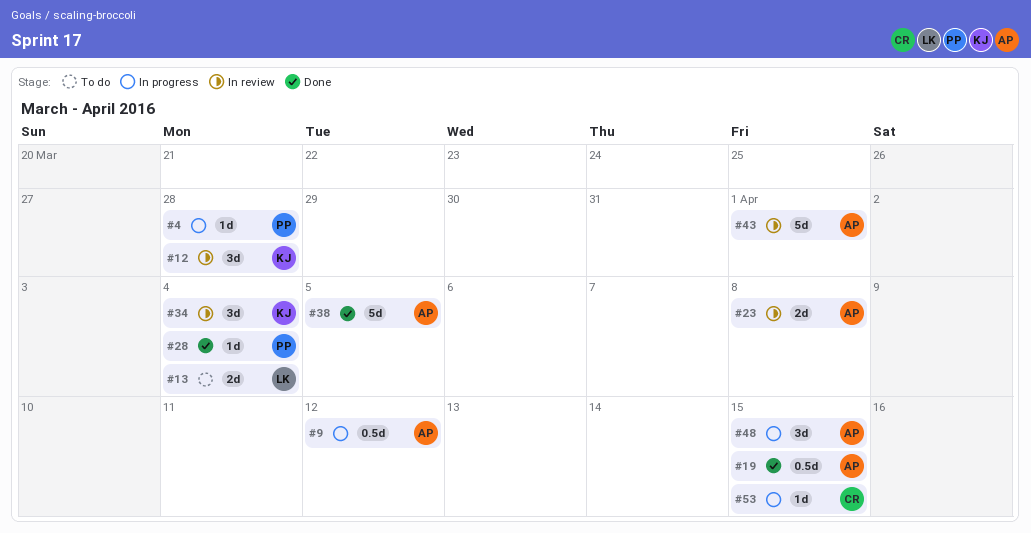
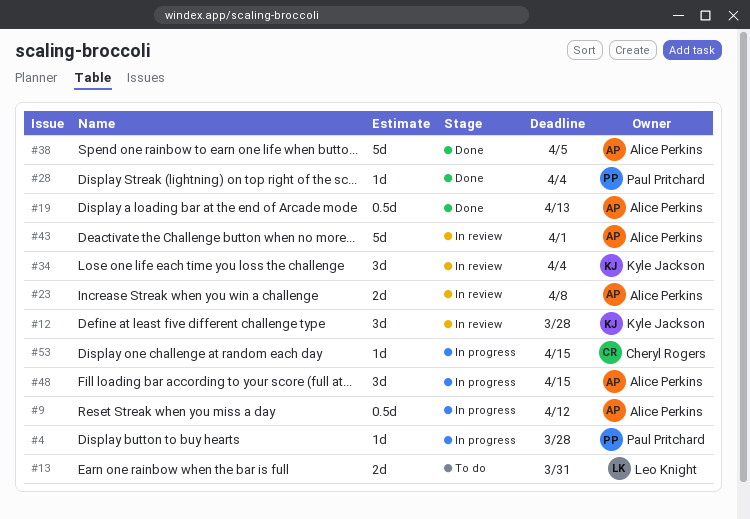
#13, due: Apr 4 -> Mar 31
#19, due: Apr 15 -> Apr 13

